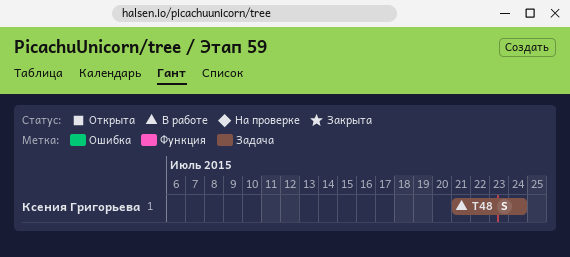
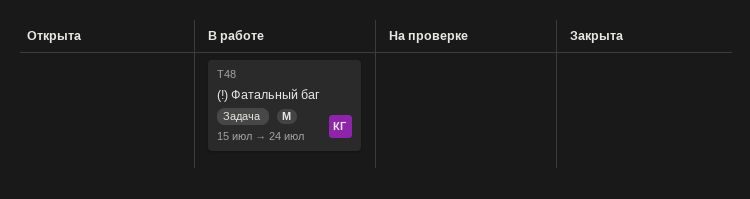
T48, estimate: S -> M
T48, start: Jul 21 -> Jul 15

